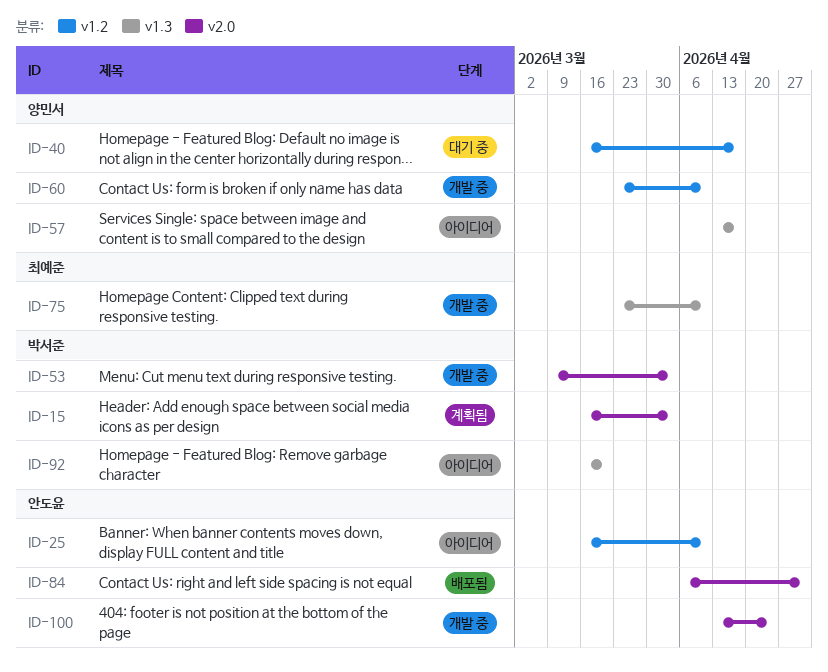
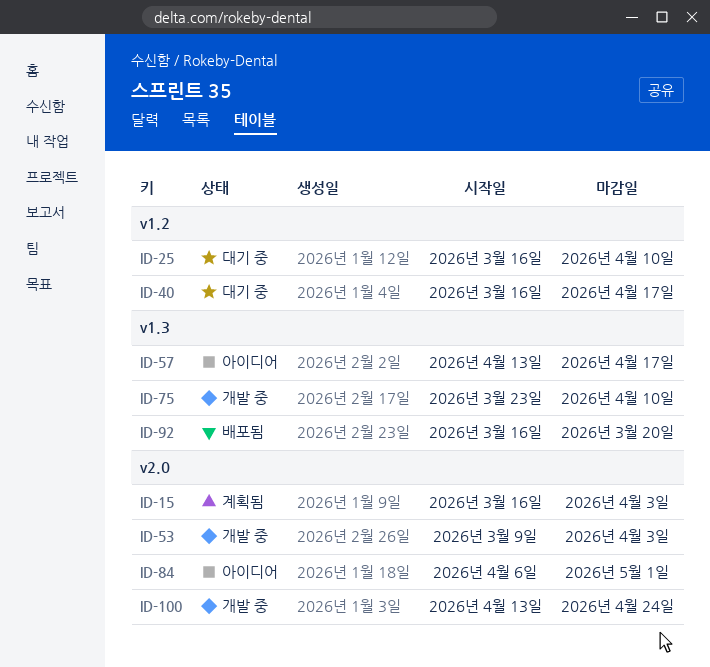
ID-25, status: 아이디어 -> 대기 중
ID-60: present -> none
ID-84, status: 배포됨 -> 아이디어
ID-92, status: 아이디어 -> 배포됨

